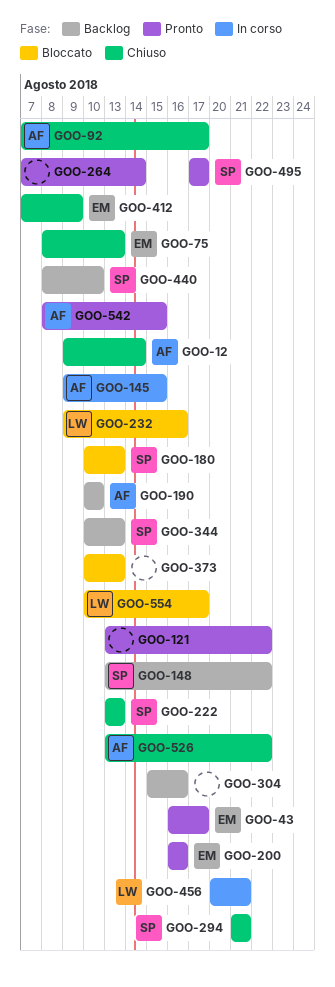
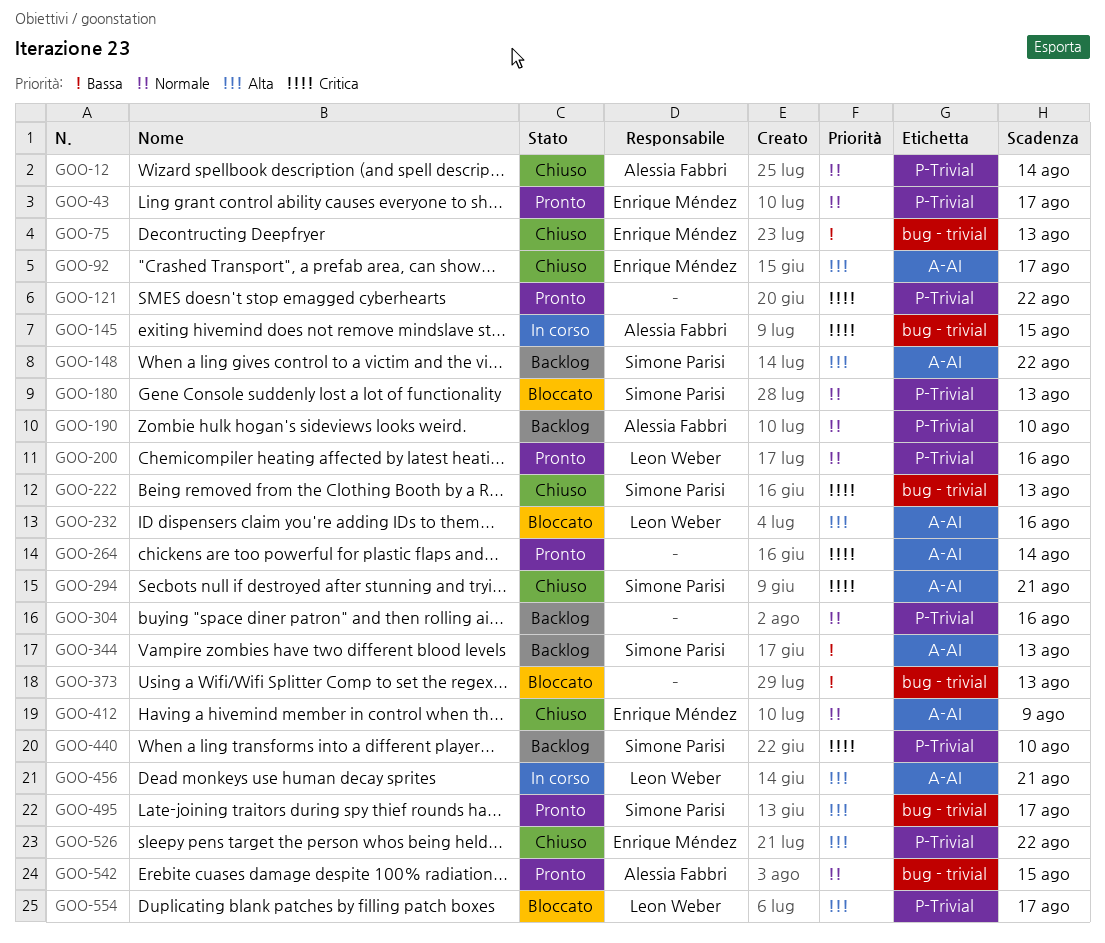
GOO-92, owner: Alessia Fabbri -> Enrique Méndez
GOO-200, owner: Enrique Méndez -> Leon Weber
GOO-526, owner: Alessia Fabbri -> Enrique Méndez

